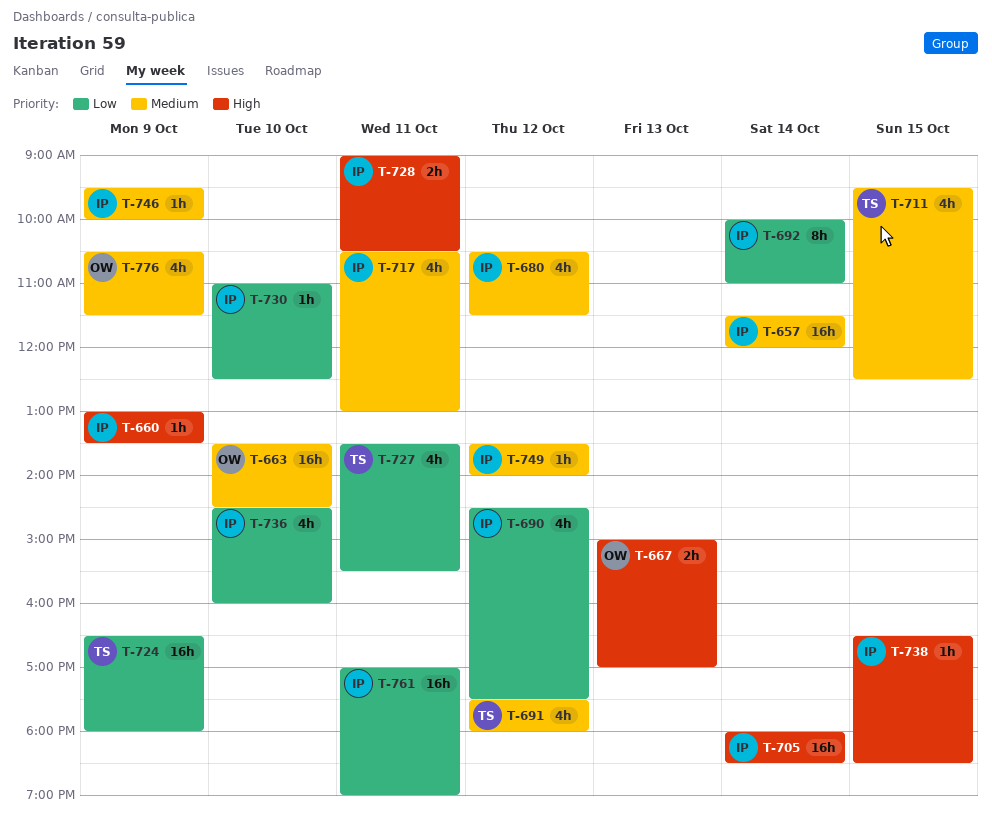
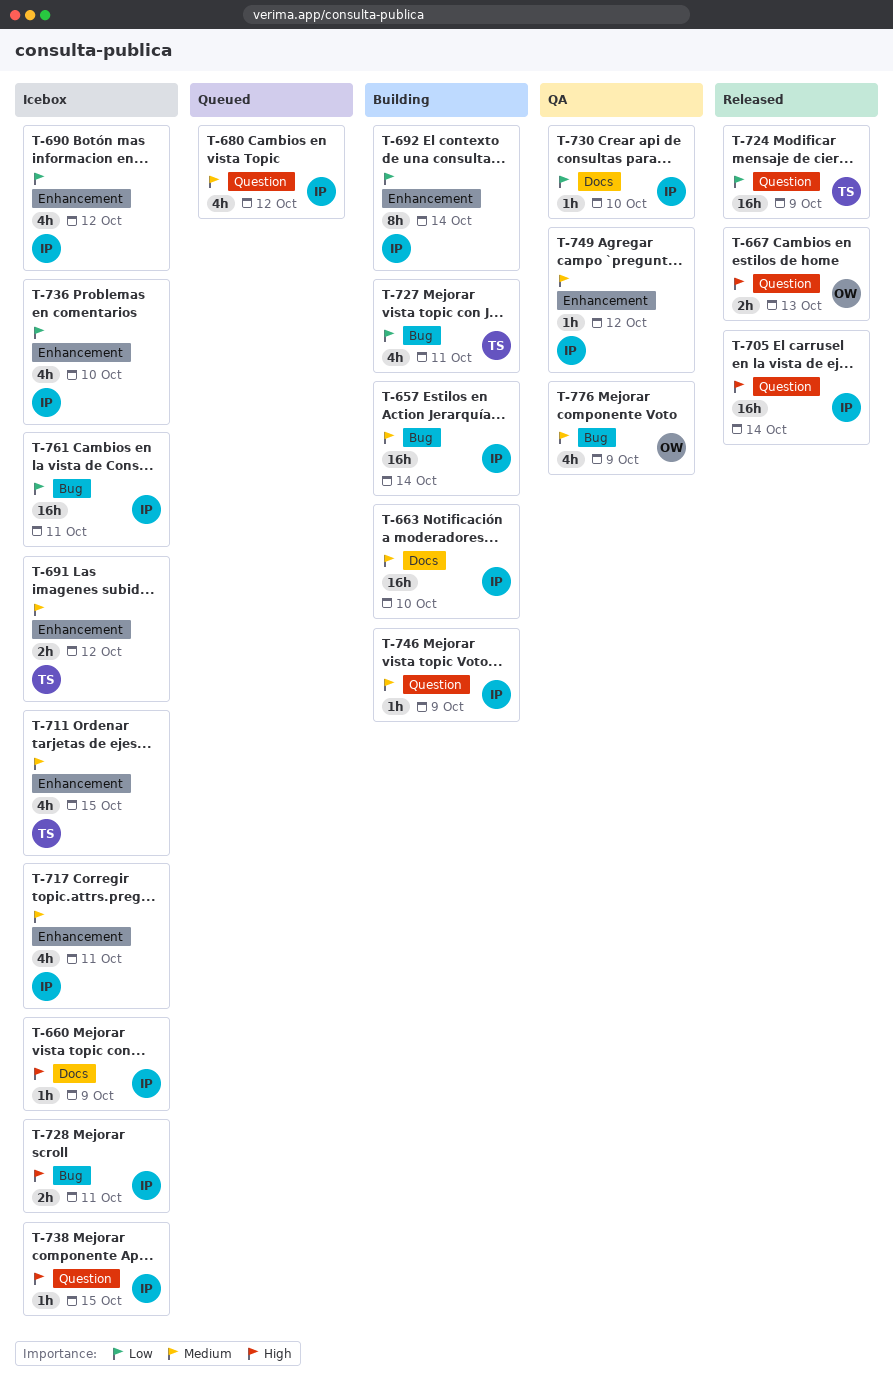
T-663, owner: OW -> IP
T-691, estimate: 4h -> 2h

